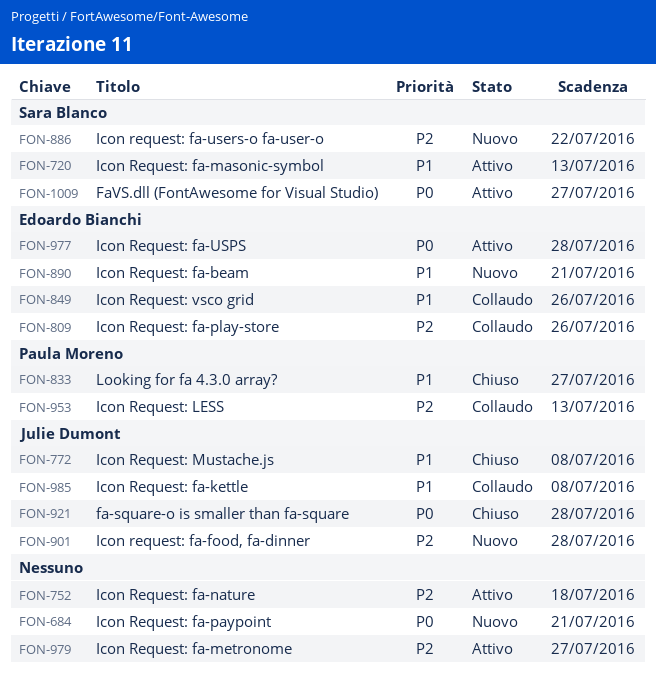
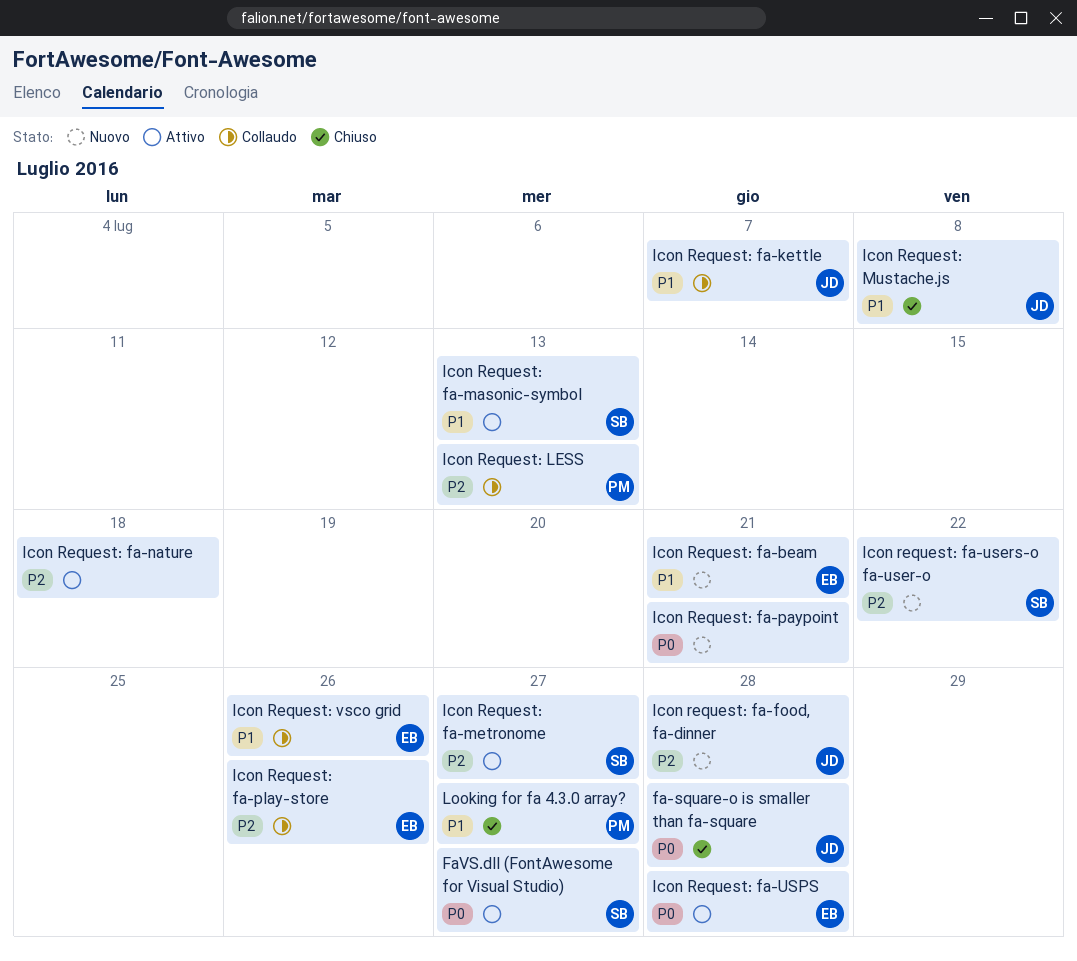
Icon Request: fa-kettle, due: Jul 8 -> Jul 7
Icon Request: fa-metronome, owner: none -> Sara Blanco

